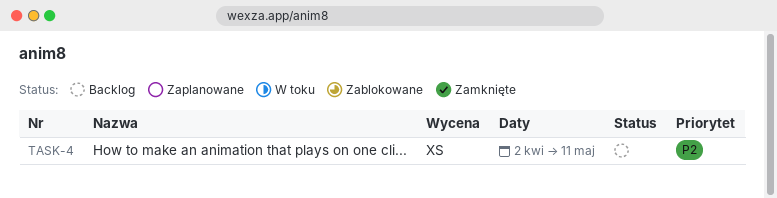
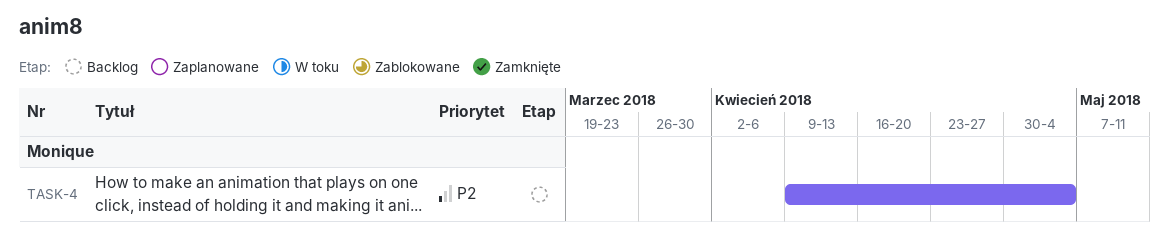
TASK-4, start: Apr 2 -> Apr 9
TASK-4, due: May 11 -> May 4

